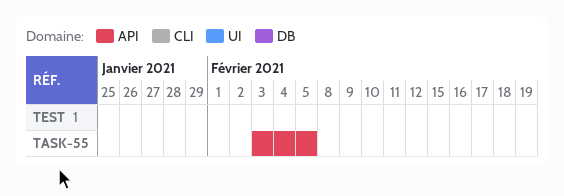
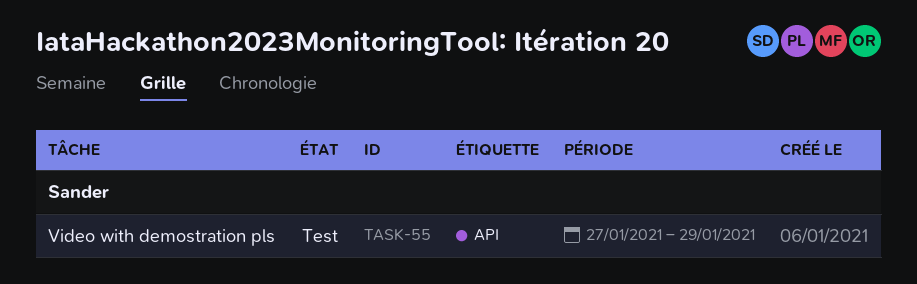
TASK-55, start: Feb 3 -> Jan 27
TASK-55, due: Feb 5 -> Jan 29

